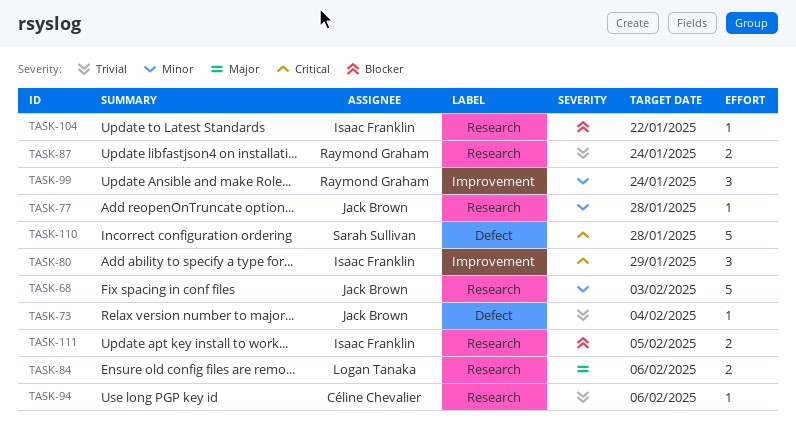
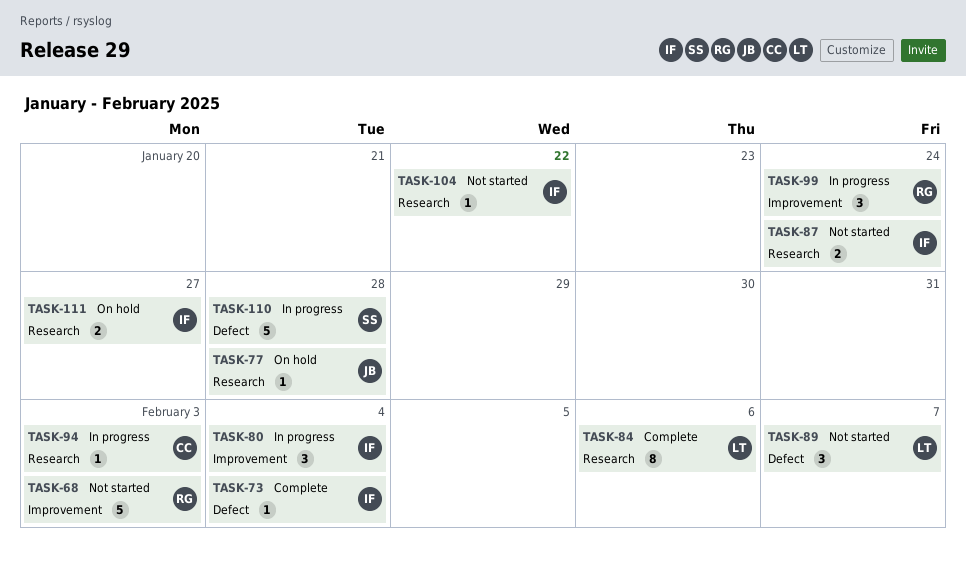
TASK-68, owner: Jack Brown -> Raymond Graham
TASK-68, label: Research -> Improvement
TASK-73, owner: Jack Brown -> Isaac Franklin
TASK-80, due: Jan 29 -> Feb 4
TASK-84, estimate: 2 -> 8
TASK-87, owner: Raymond Graham -> Isaac Franklin
TASK-89: none -> present
TASK-94, due: Feb 6 -> Feb 3
TASK-111, due: Feb 5 -> Jan 27

